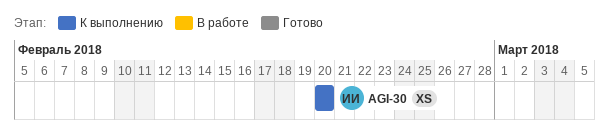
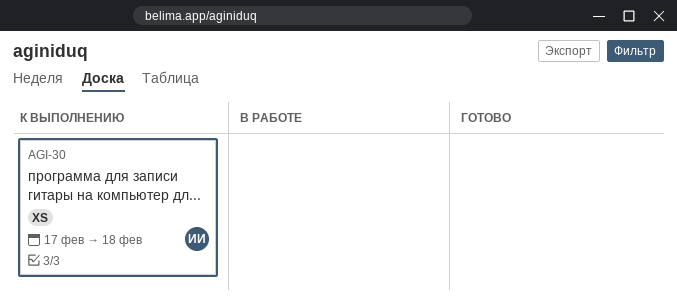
AGI-30, start: Feb 20 -> Feb 17
AGI-30, due: Feb 20 -> Feb 18

